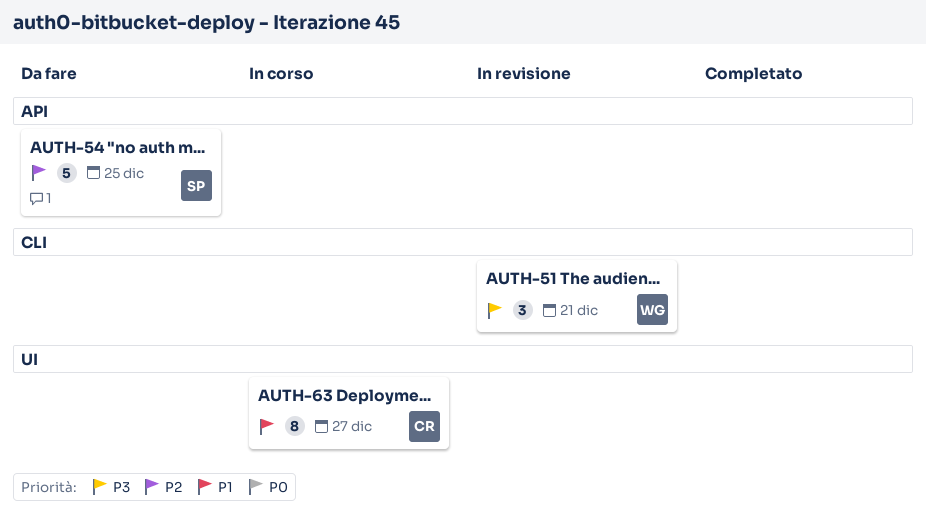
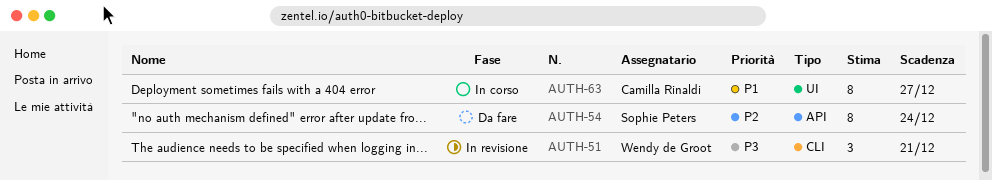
AUTH-54, estimate: 5 -> 8
AUTH-54, due: Dec 25 -> Dec 24

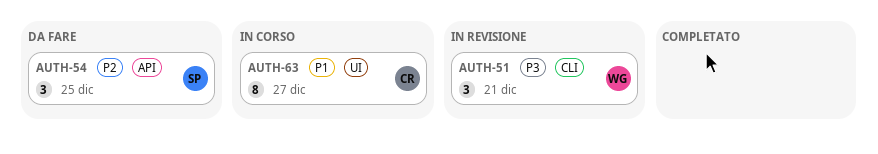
AUTH-54, estimate: 8 -> 3
AUTH-54, due: Dec 24 -> Dec 25

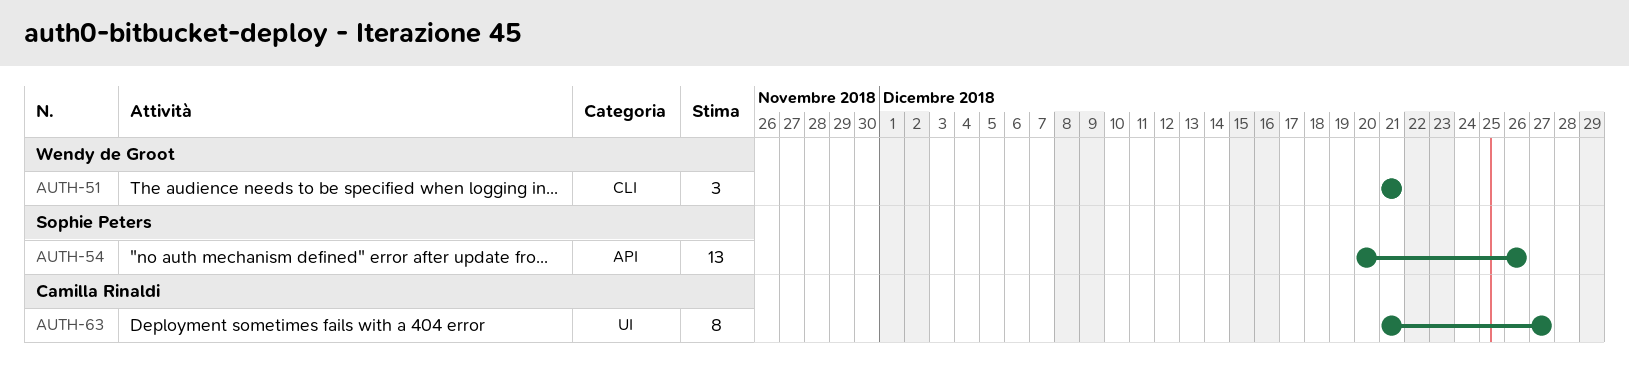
AUTH-54, estimate: 3 -> 13
AUTH-54, due: Dec 25 -> Dec 26

